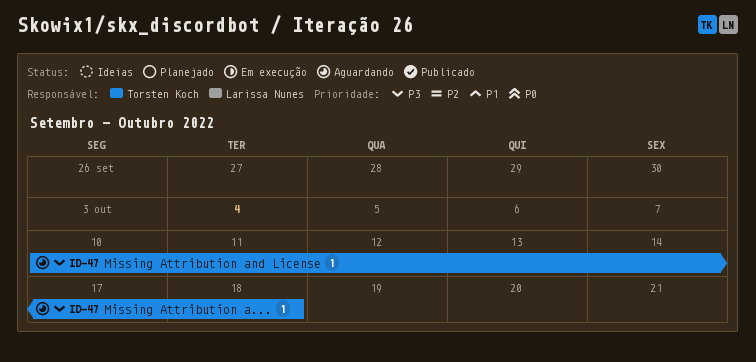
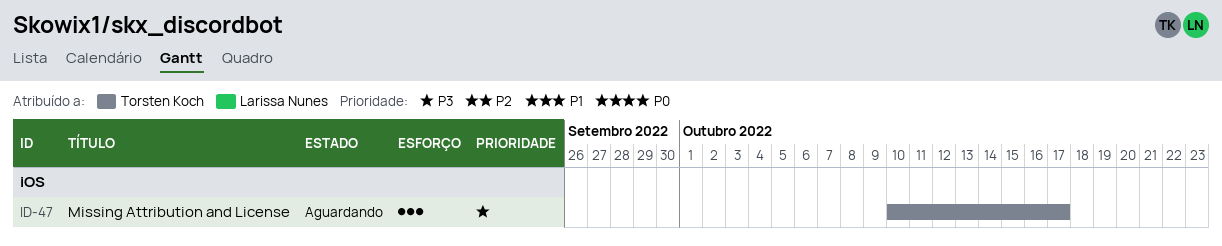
ID-47, estimate: 1 -> 3
ID-47, due: Oct 18 -> Oct 17

